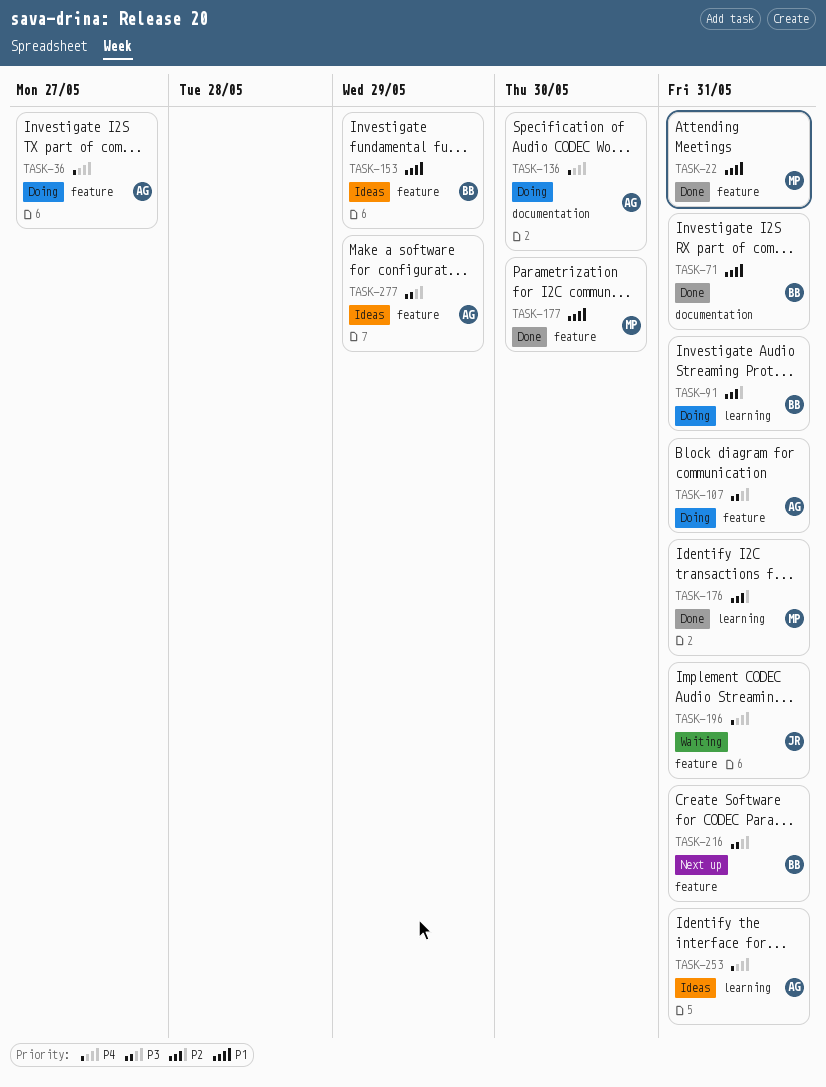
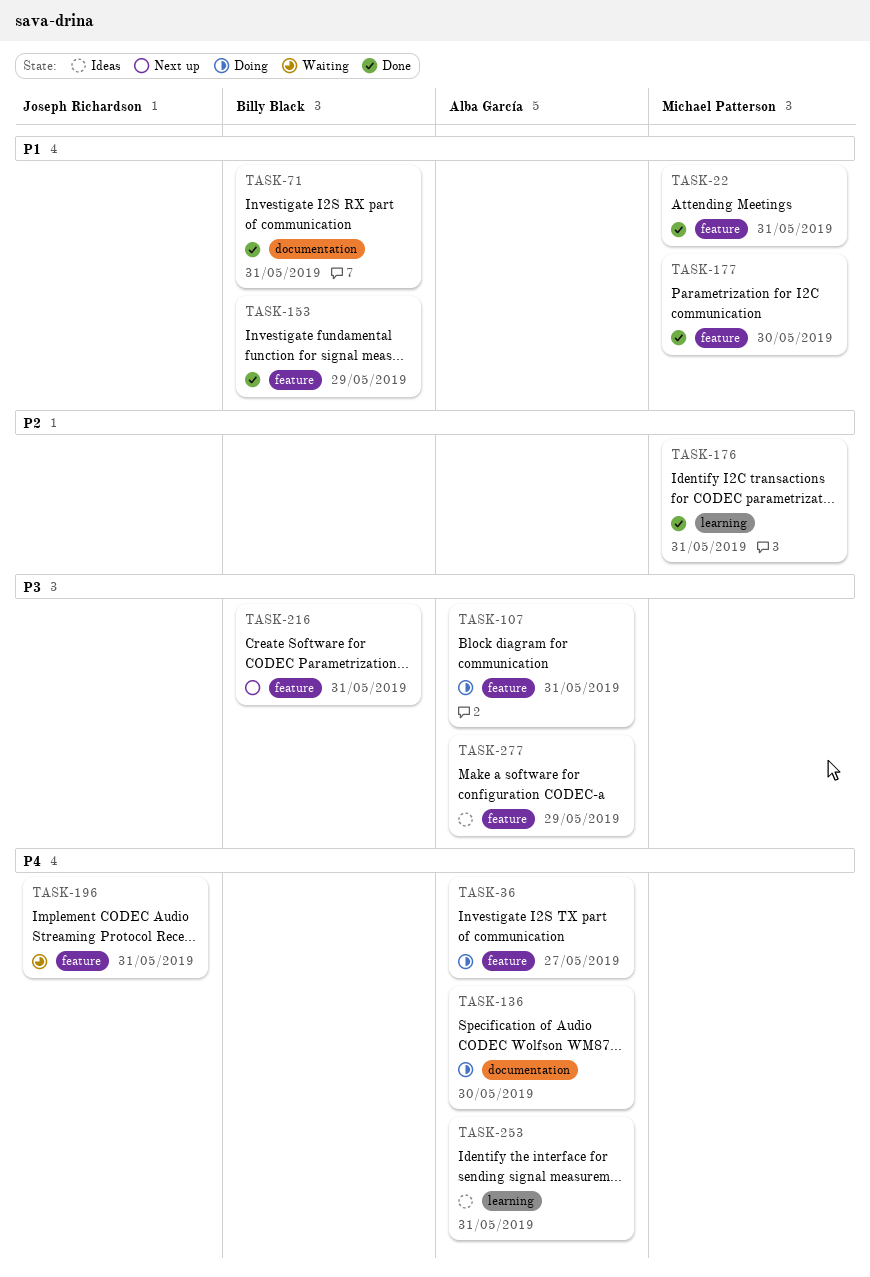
TASK-91: present -> none
TASK-153, status: Ideas -> Done

